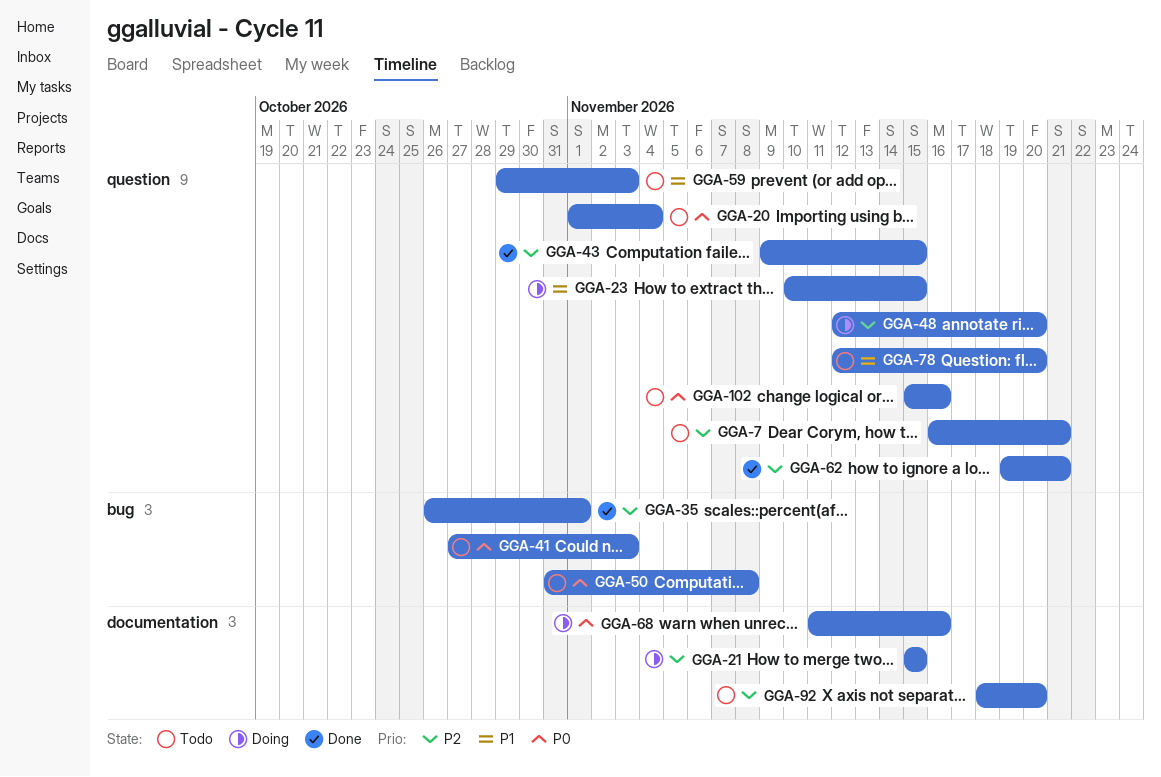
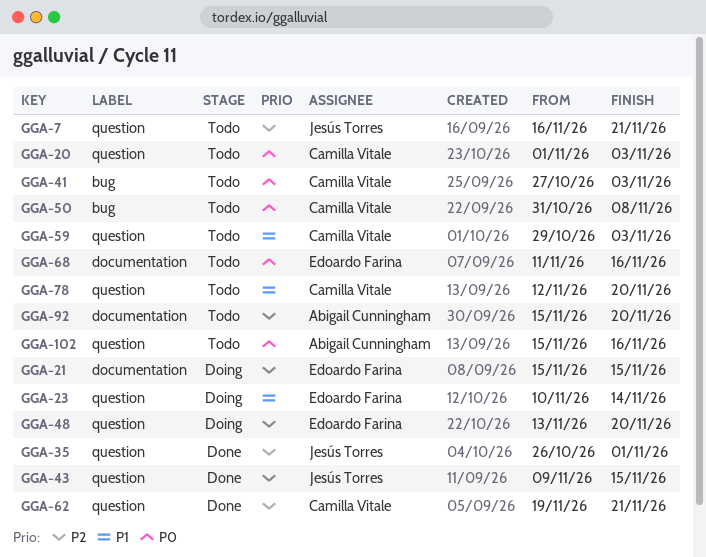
GGA-20, due: Nov 4 -> Nov 3
GGA-23, due: Nov 15 -> Nov 14
GGA-35, label: bug -> question
GGA-48, start: Nov 12 -> Nov 13
GGA-68, status: Doing -> Todo
GGA-92, start: Nov 18 -> Nov 15

